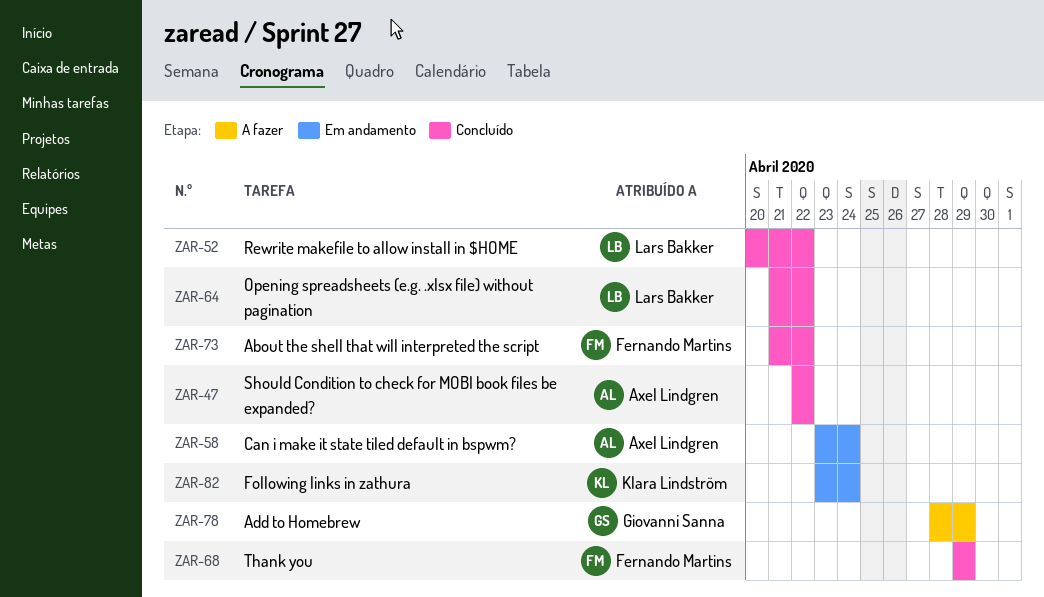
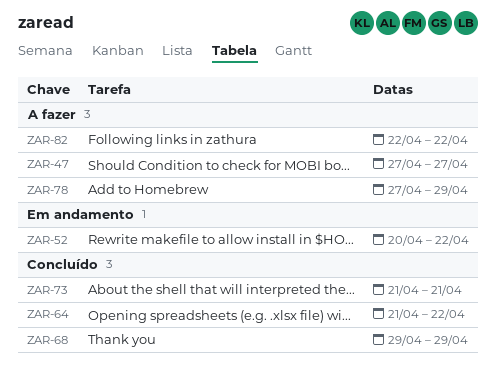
ZAR-47, status: Concluído -> A fazer
ZAR-47, start: Apr 22 -> Apr 27
ZAR-47, due: Apr 22 -> Apr 27
ZAR-52, status: Concluído -> Em andamento
ZAR-58: present -> none
ZAR-73, due: Apr 22 -> Apr 21
ZAR-78, start: Apr 28 -> Apr 27
ZAR-82, status: Em andamento -> A fazer
ZAR-82, start: Apr 23 -> Apr 22
ZAR-82, due: Apr 24 -> Apr 22

